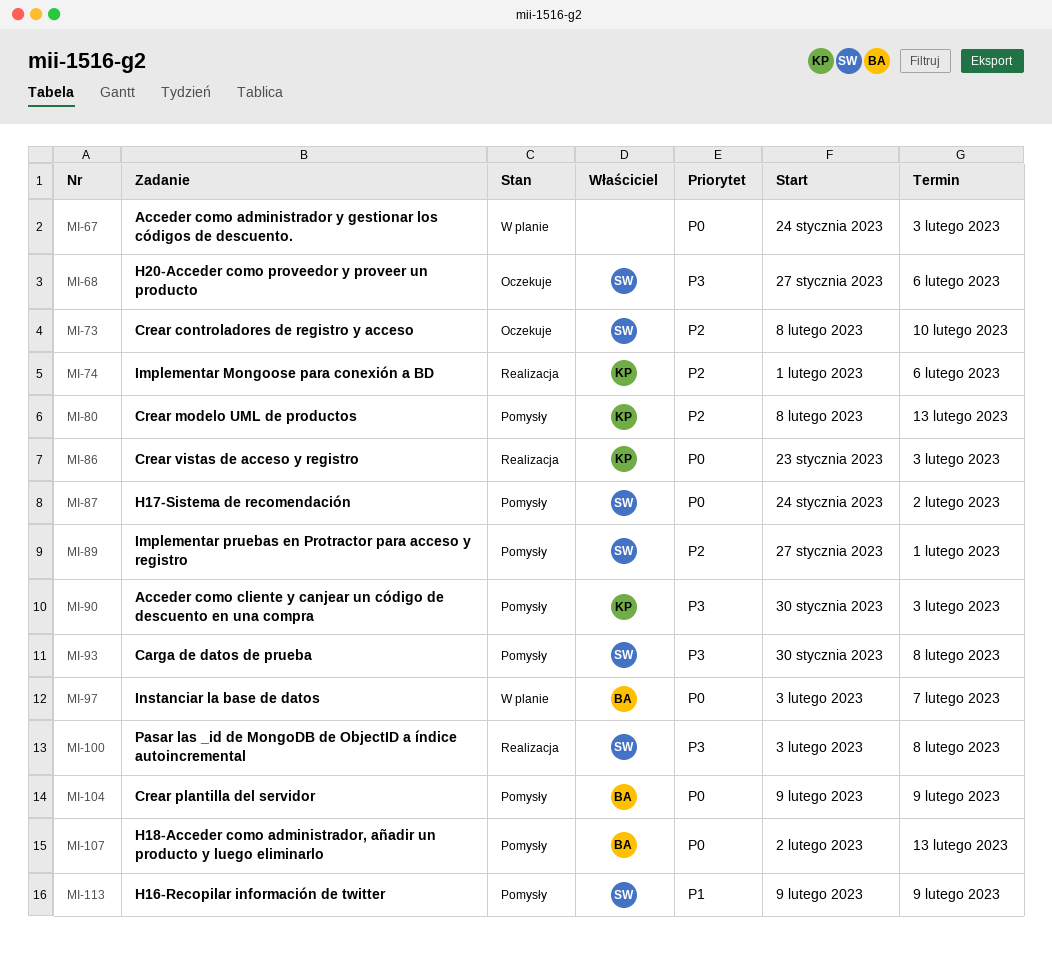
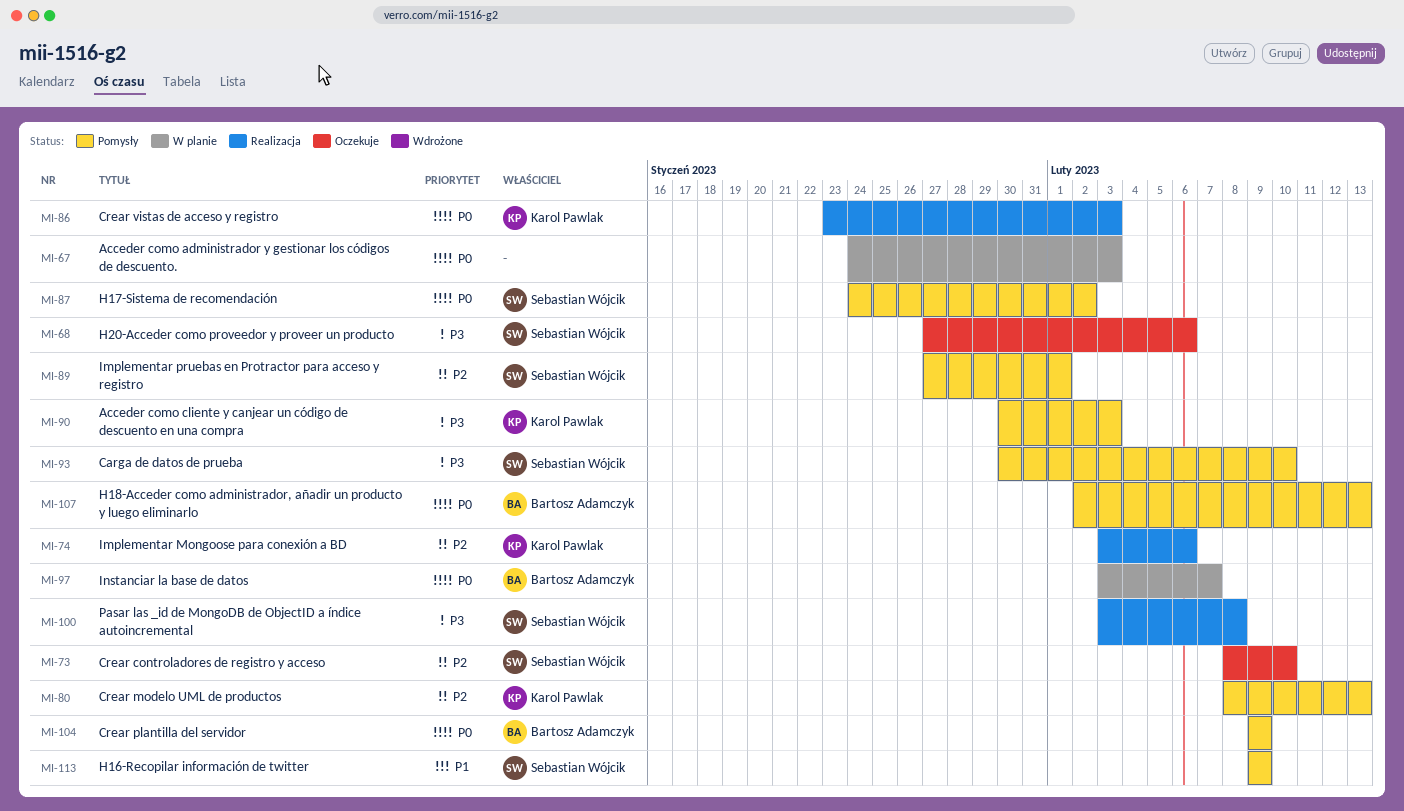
MI-74, start: Feb 1 -> Feb 3
MI-93, due: Feb 8 -> Feb 10

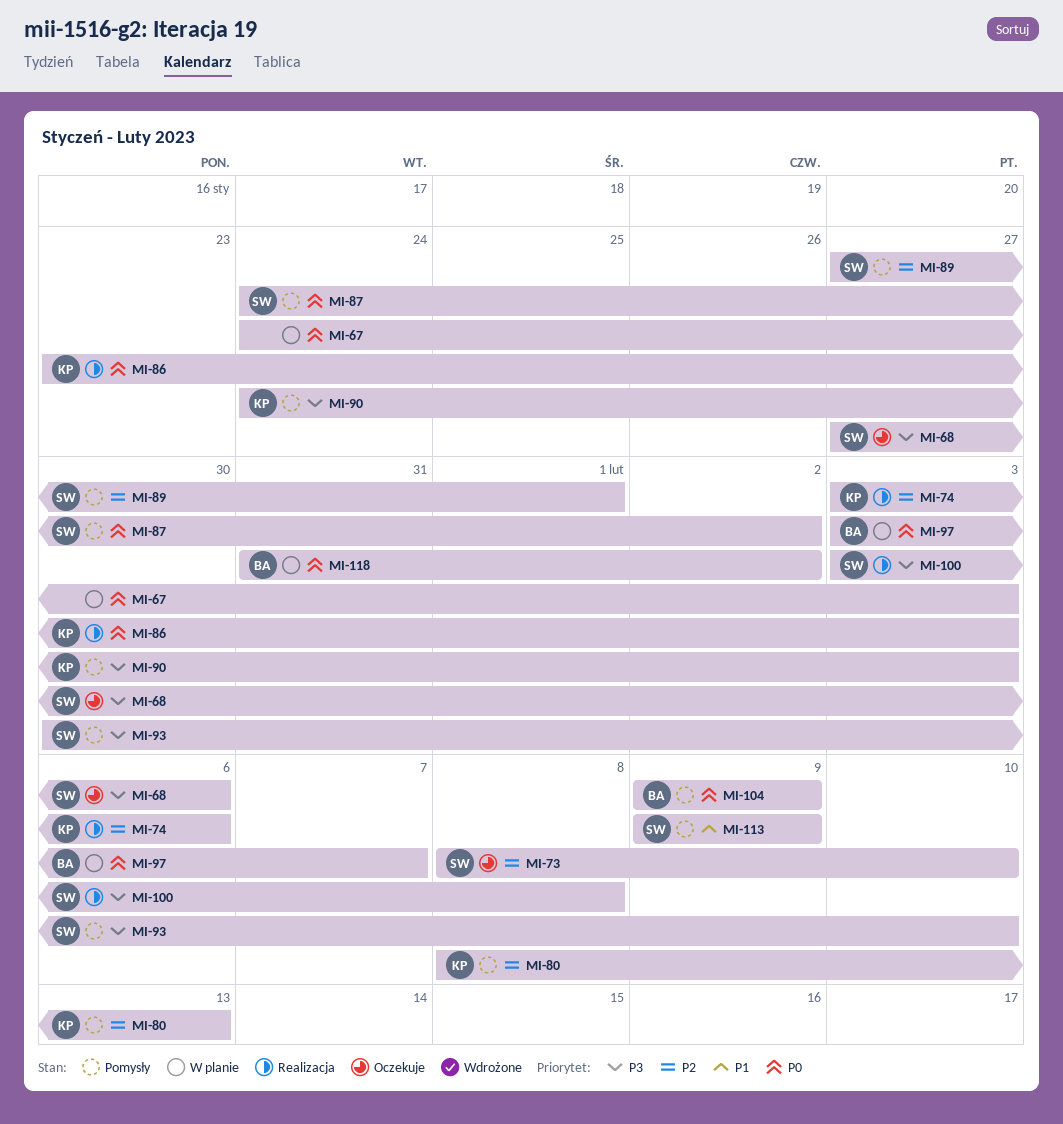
MI-90, start: Jan 30 -> Jan 24
MI-107: present -> none
MI-118: none -> present

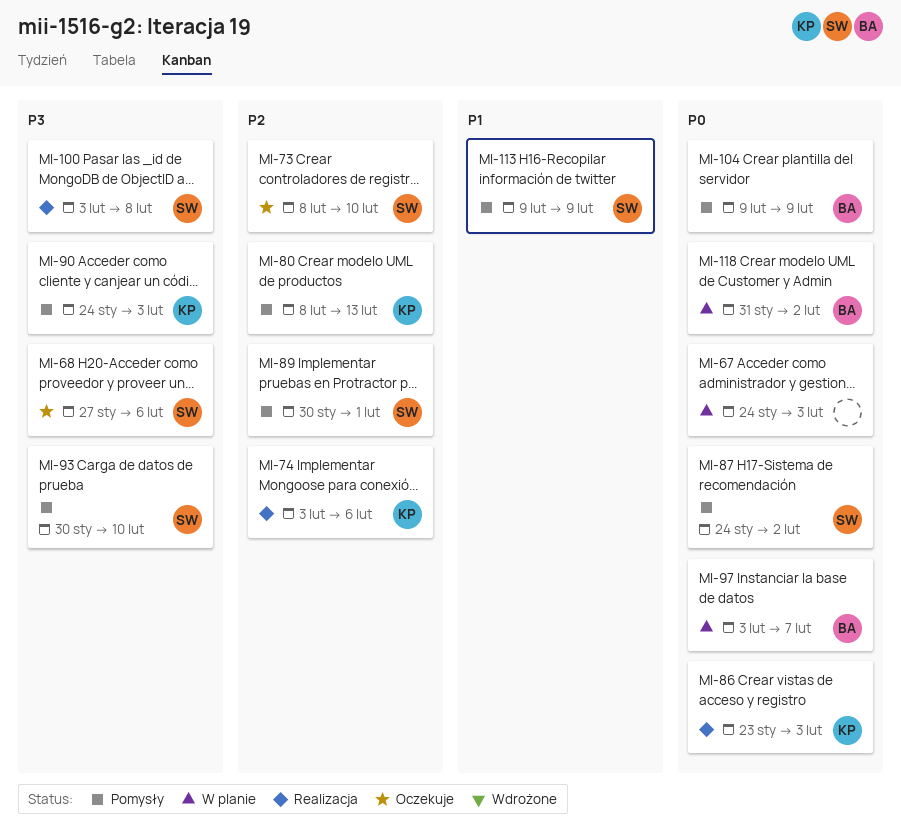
MI-89, start: Jan 27 -> Jan 30

